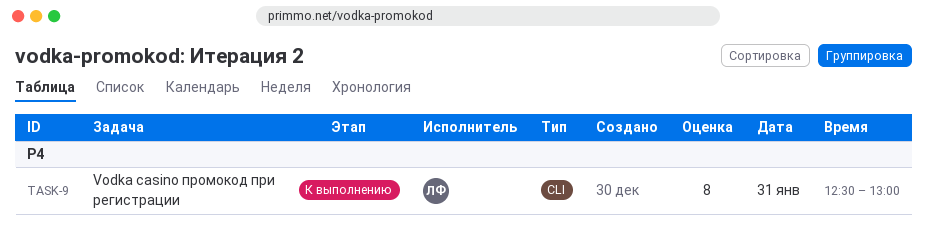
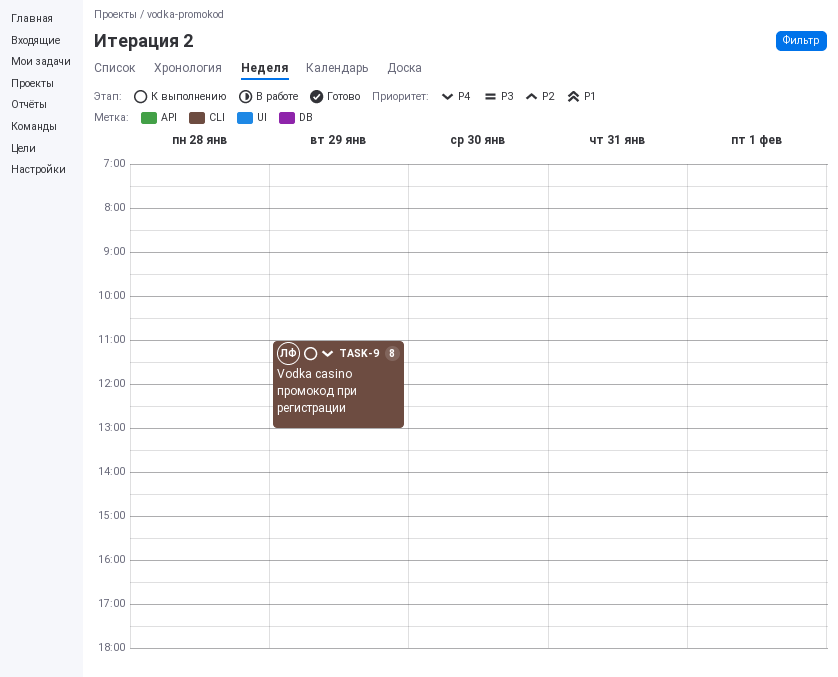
TASK-9, day: Jan 31 -> Jan 29
TASK-9, begins: 12:30 -> 11:00

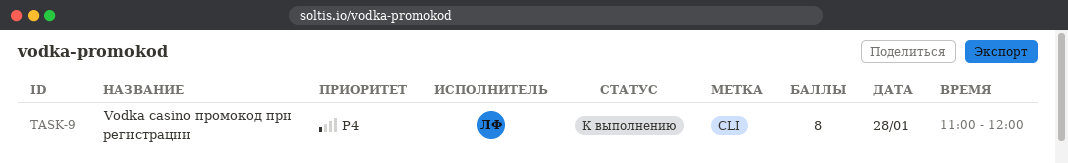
TASK-9, day: Jan 29 -> Jan 28
TASK-9, ends: 13:00 -> 12:00

